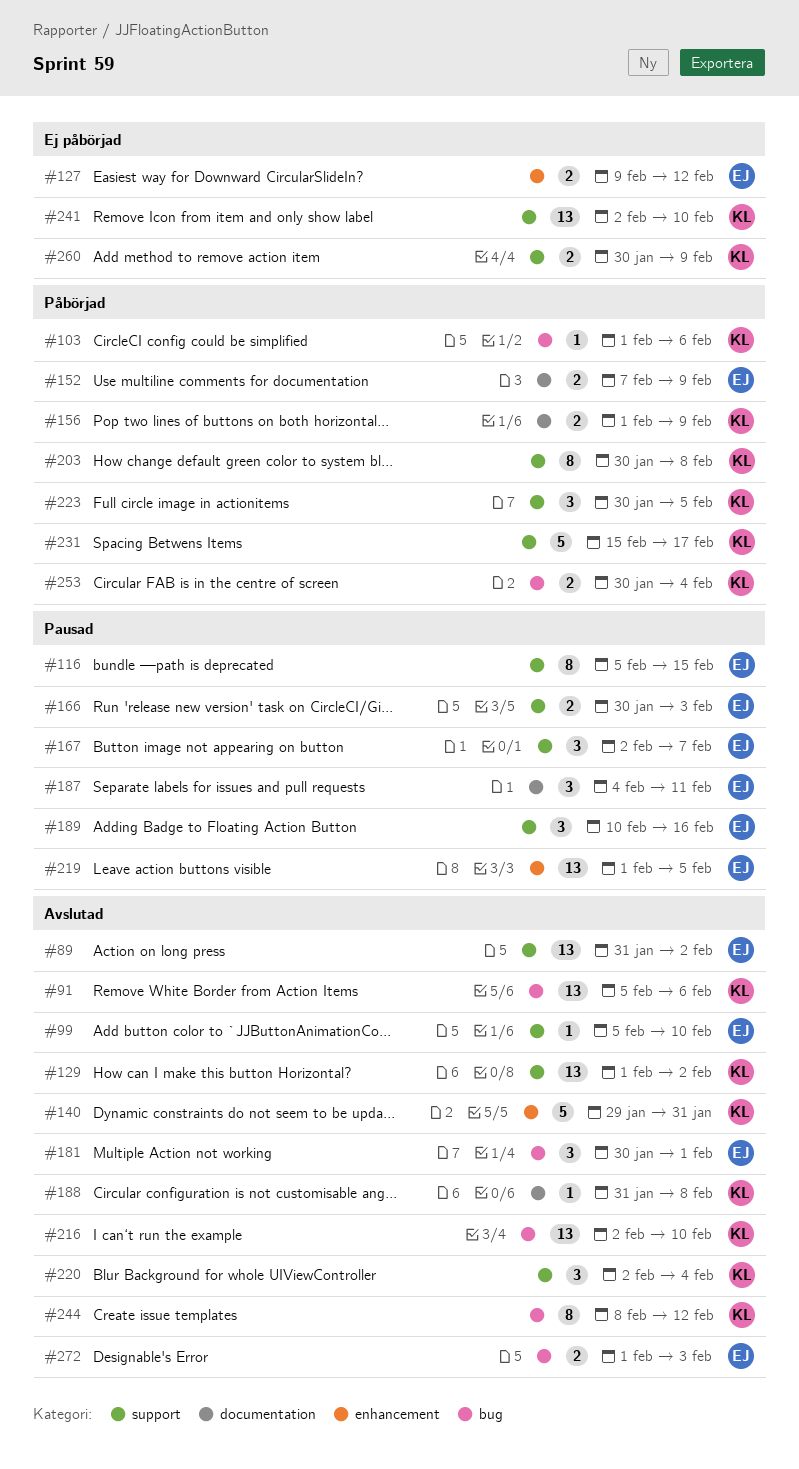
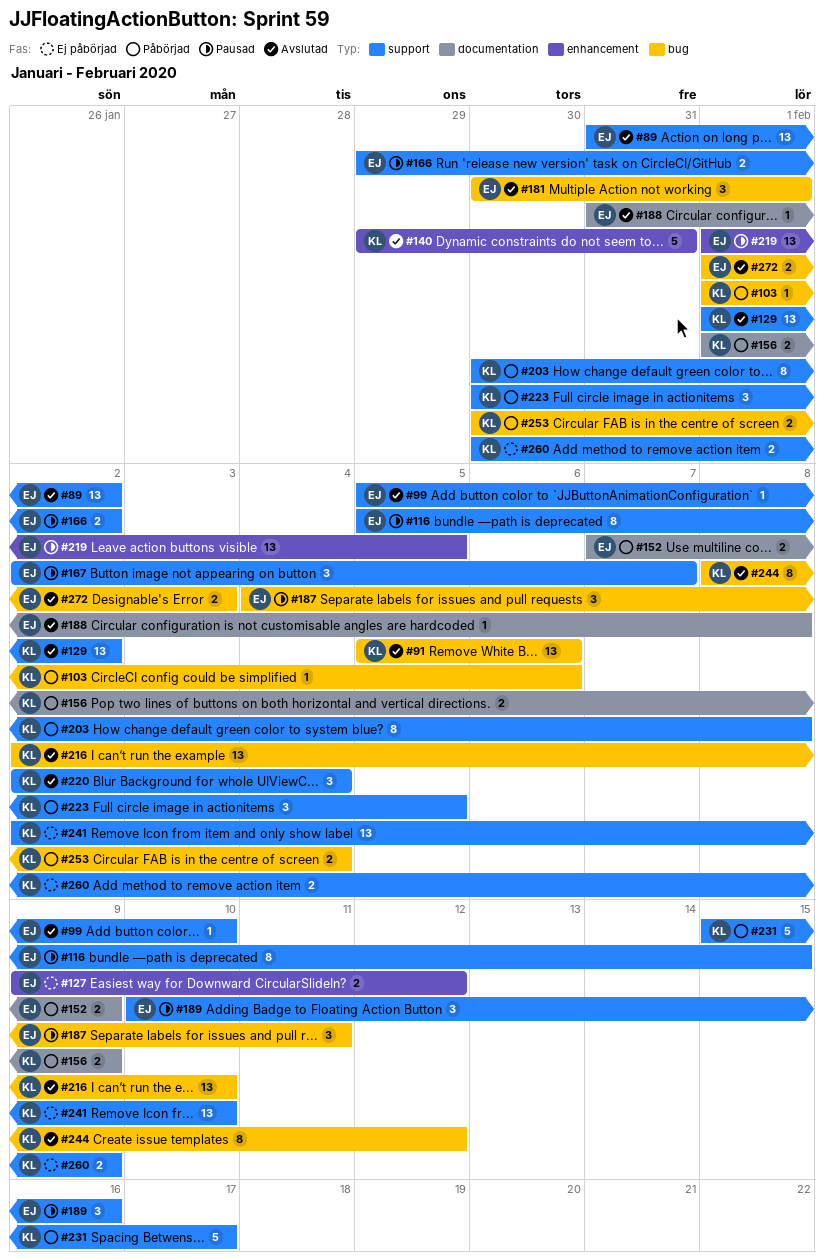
#166, start: Jan 30 -> Jan 29
#166, due: Feb 3 -> Feb 2
#187, label: documentation -> bug
#188, owner: KL -> EJ

